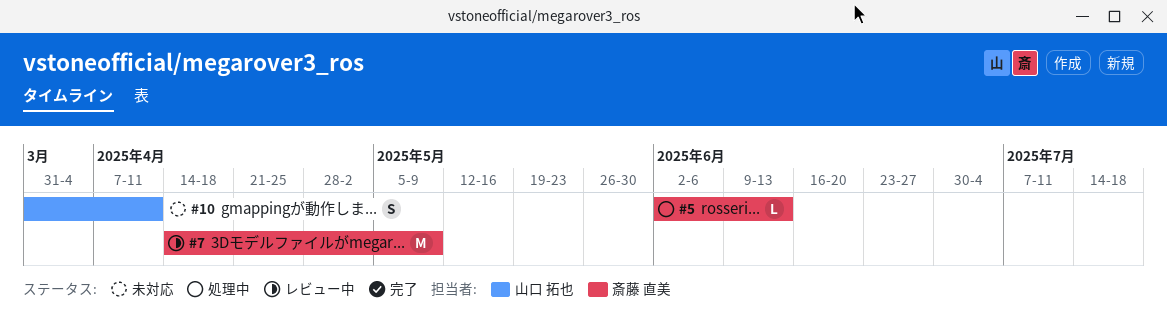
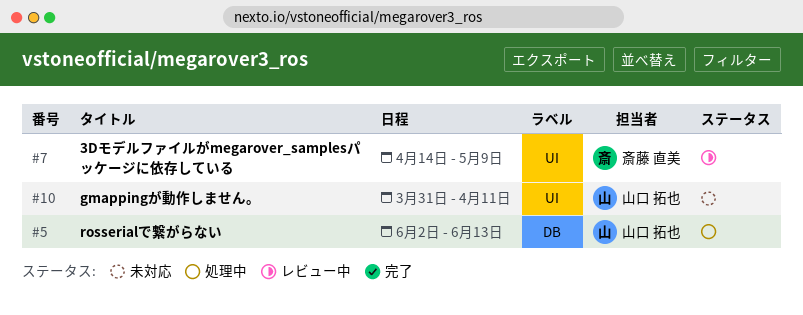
#5, owner: 斎藤 直美 -> 山口 拓也

